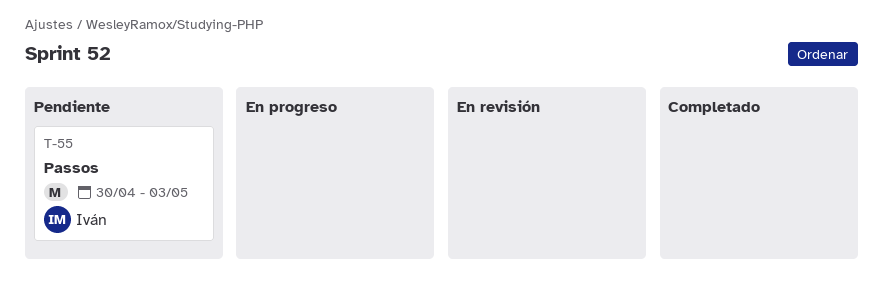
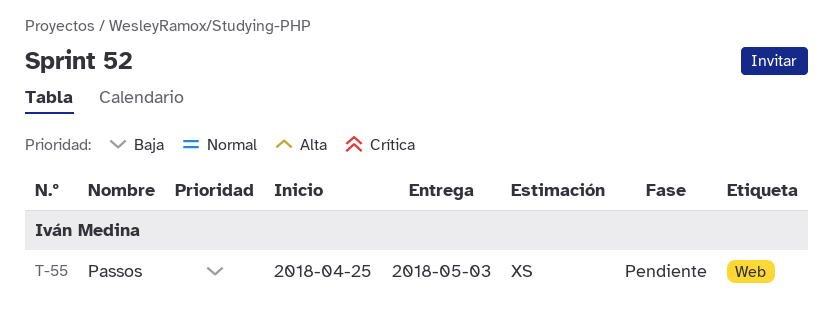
T-55, estimate: M -> XS
T-55, start: Apr 30 -> Apr 25

